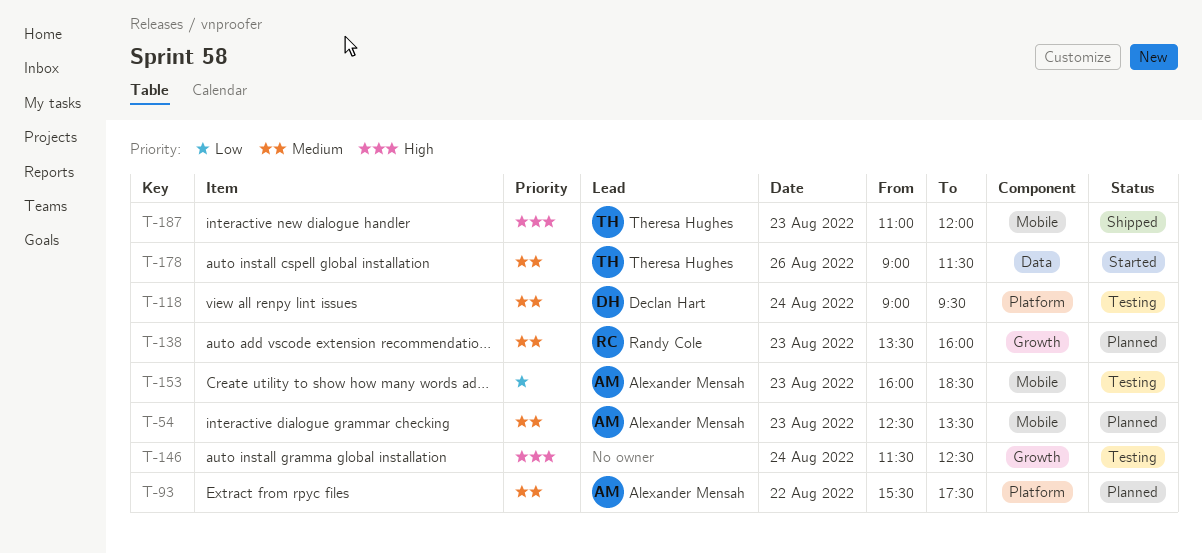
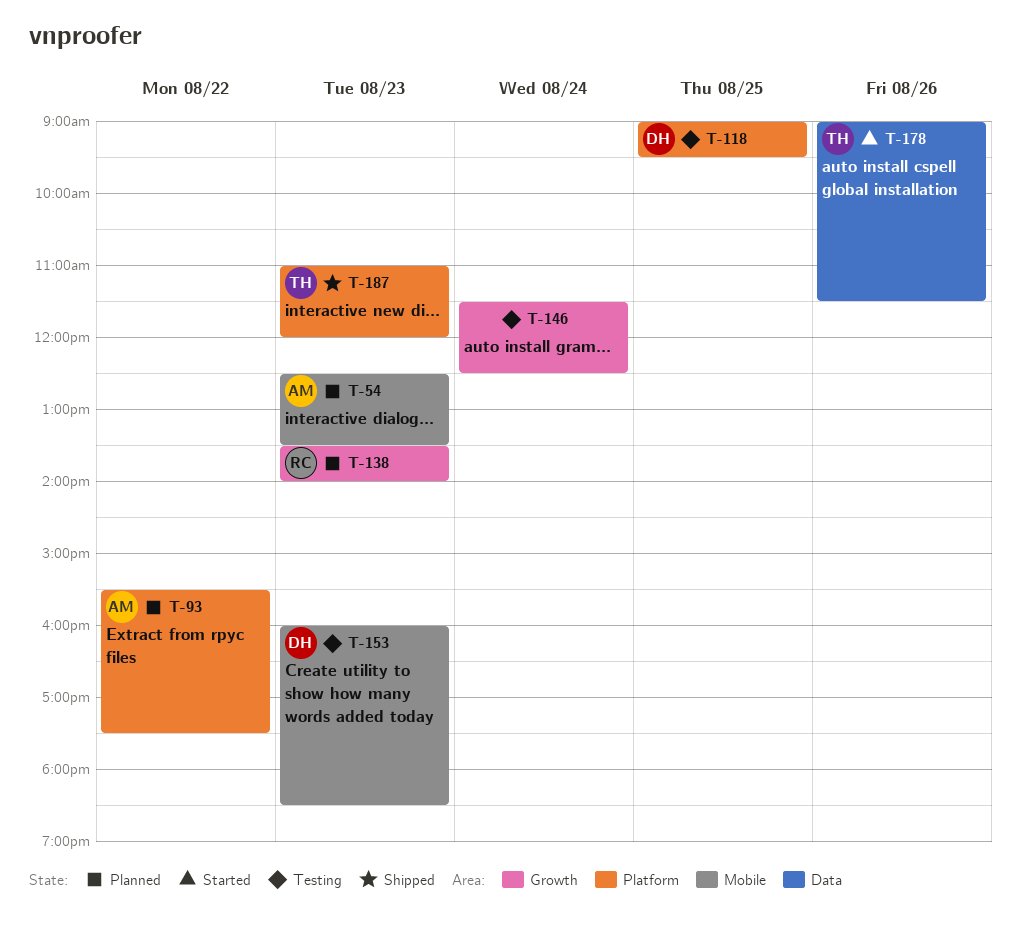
T-118, day: Aug 24 -> Aug 25
T-138, ends: 16:00 -> 14:00
T-153, owner: Alexander Mensah -> Declan Hart
T-187, label: Mobile -> Platform

